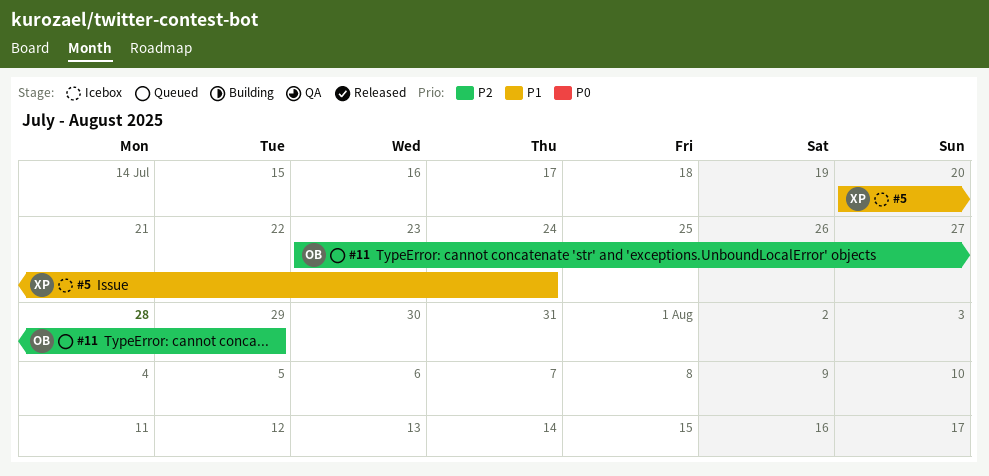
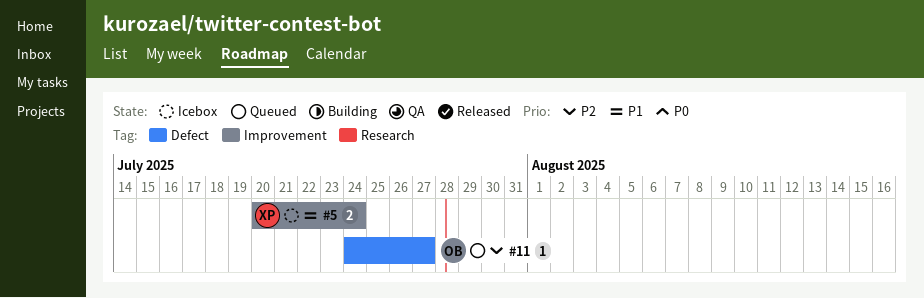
#11, start: Jul 23 -> Jul 24
#11, due: Jul 29 -> Jul 27

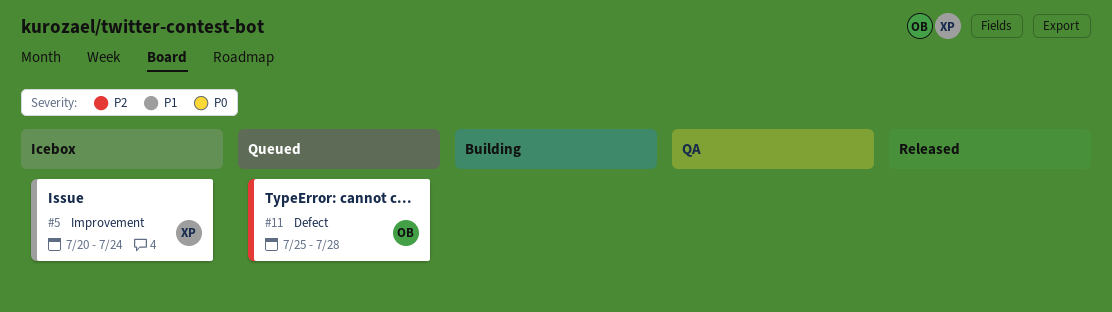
#11, start: Jul 24 -> Jul 25
#11, due: Jul 27 -> Jul 28

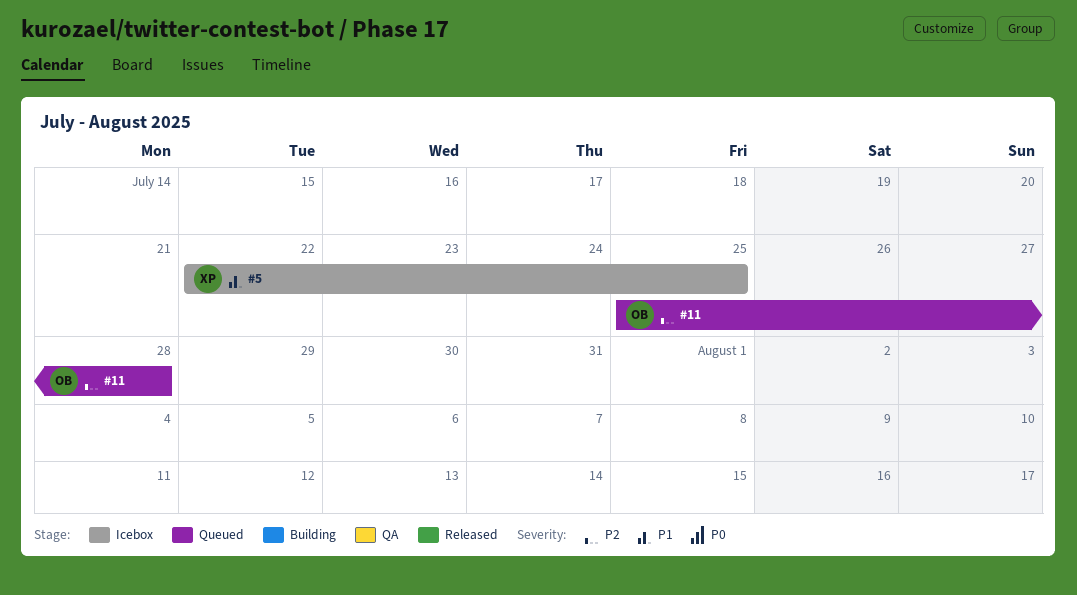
#5, start: Jul 20 -> Jul 22
#5, due: Jul 24 -> Jul 25

